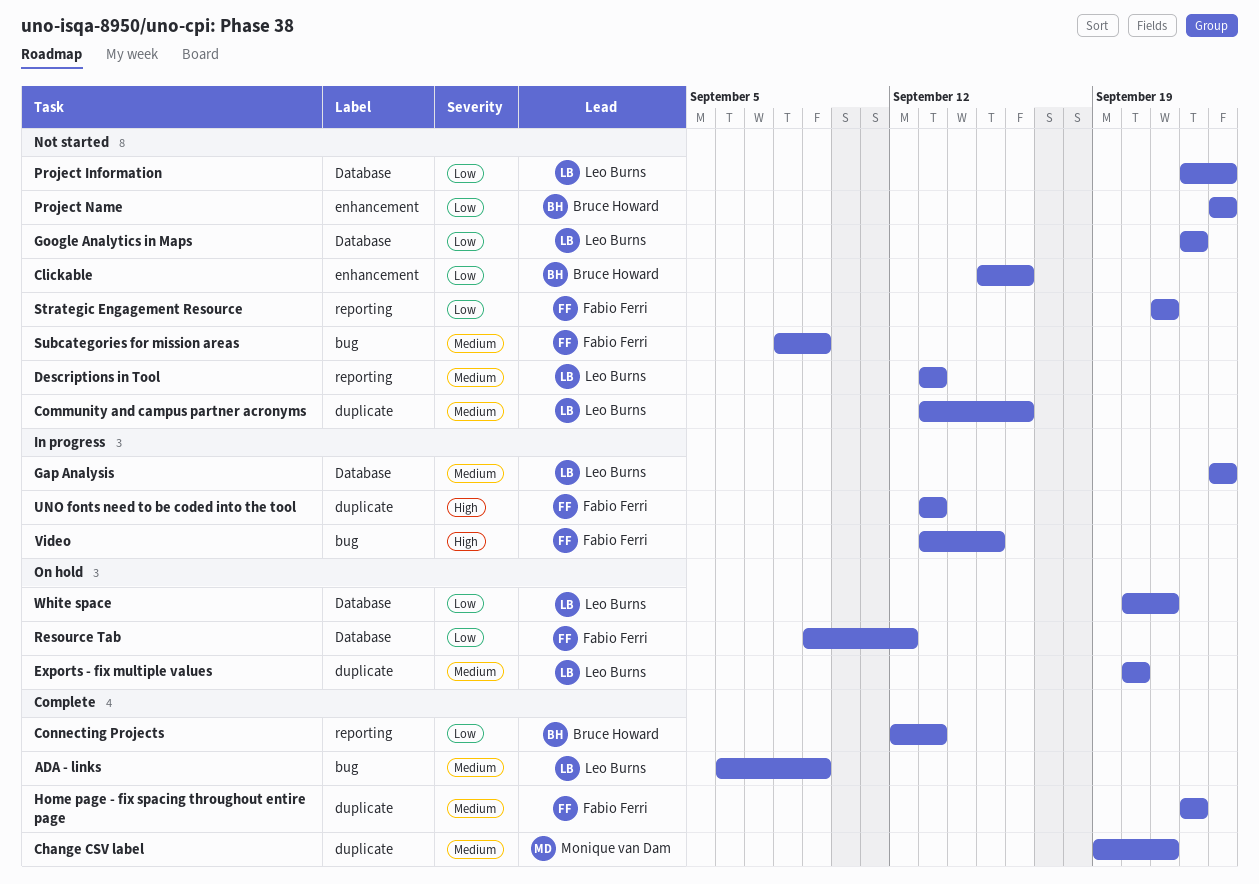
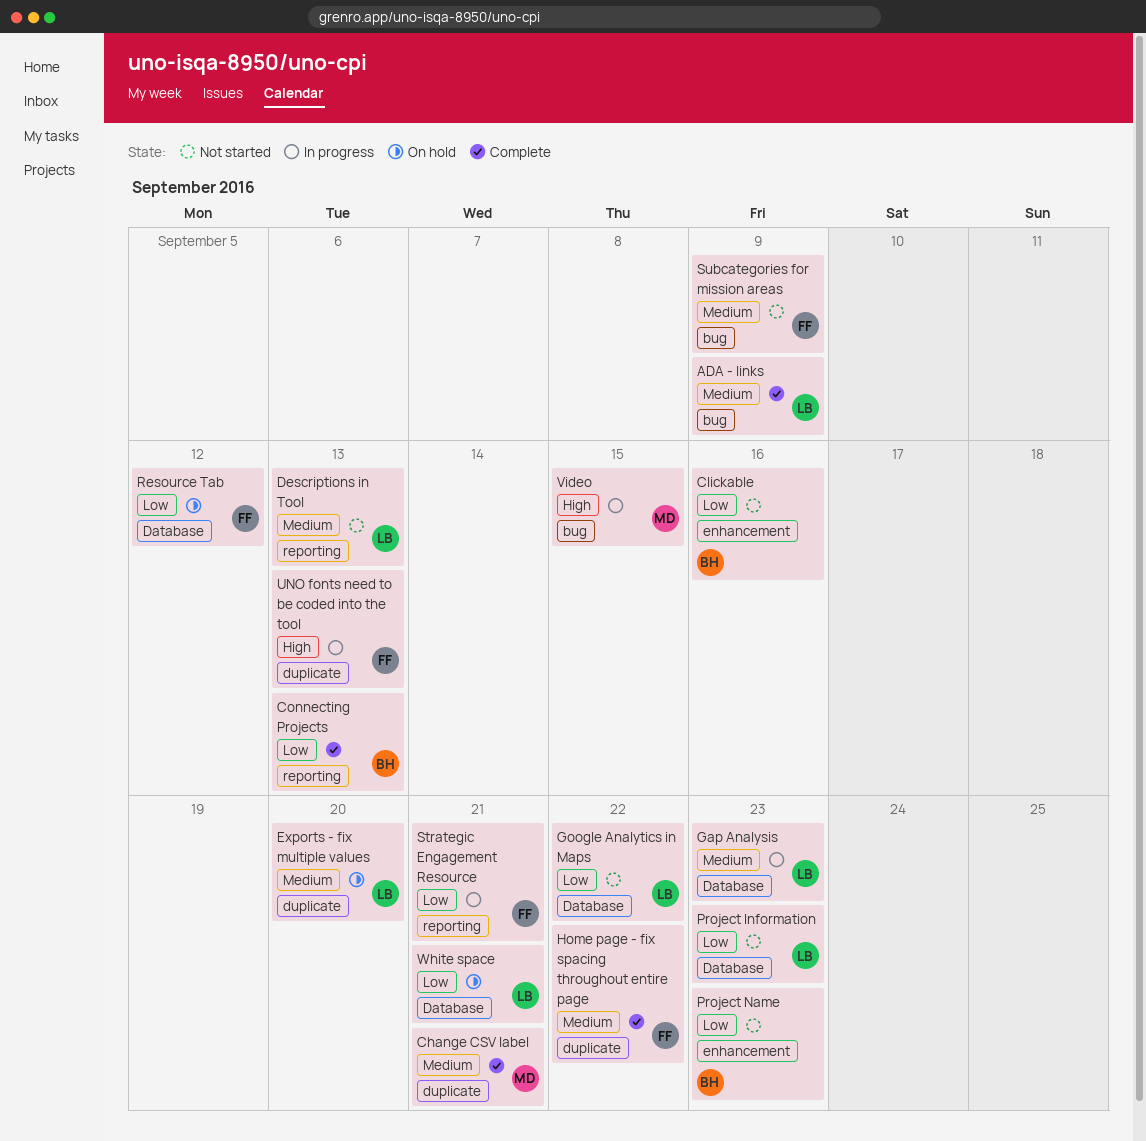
Community and campus partner acronyms: present -> none
Strategic Engagement Resource, status: Not started -> In progress
Video, owner: Fabio Ferri -> Monique van Dam

